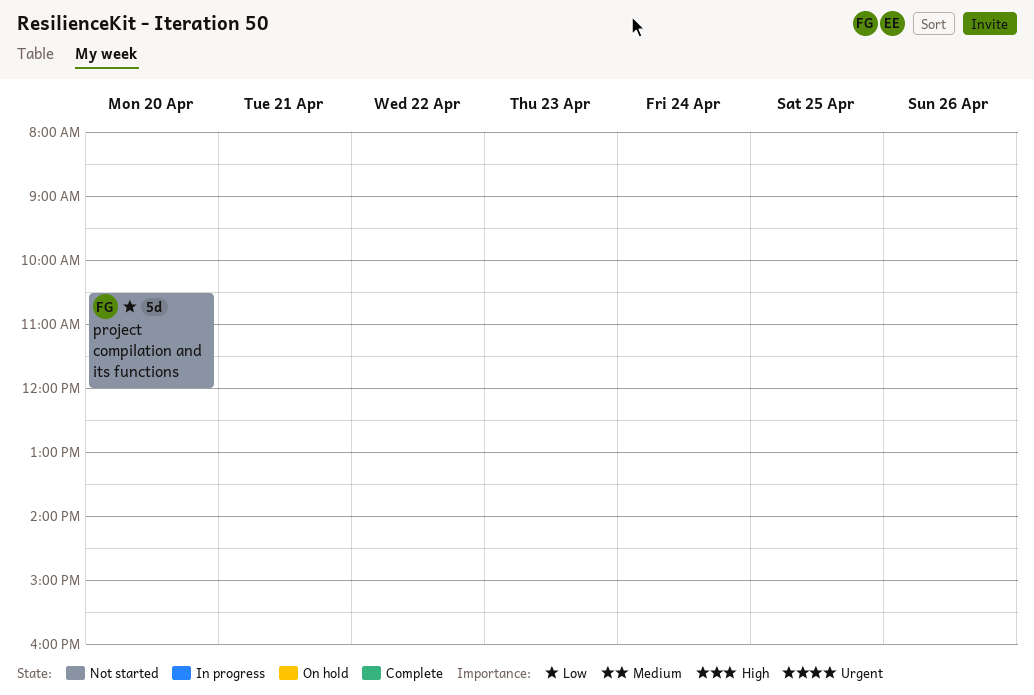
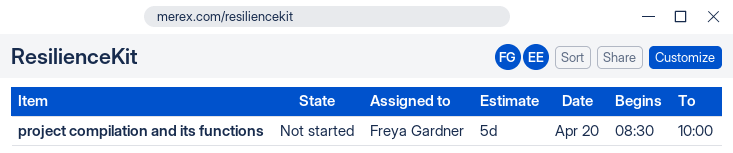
project compilation and its functions, begins: 10:30 -> 08:30
project compilation and its functions, ends: 12:00 -> 10:00

